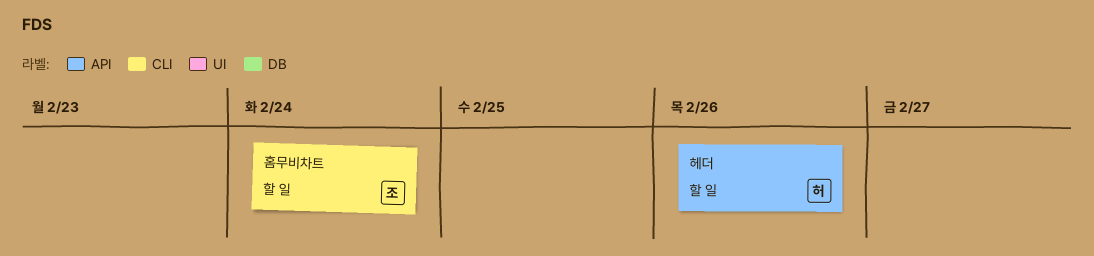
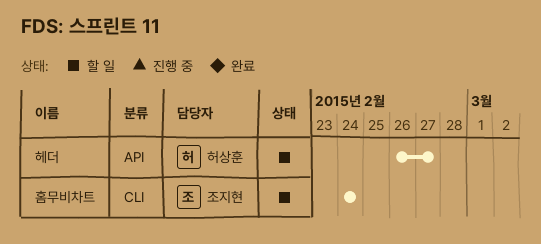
헤더, due: Feb 26 -> Feb 27

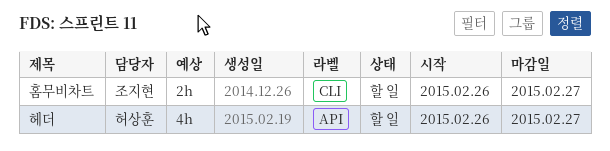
홈무비차트, start: Feb 24 -> Feb 26
홈무비차트, due: Feb 24 -> Feb 27

